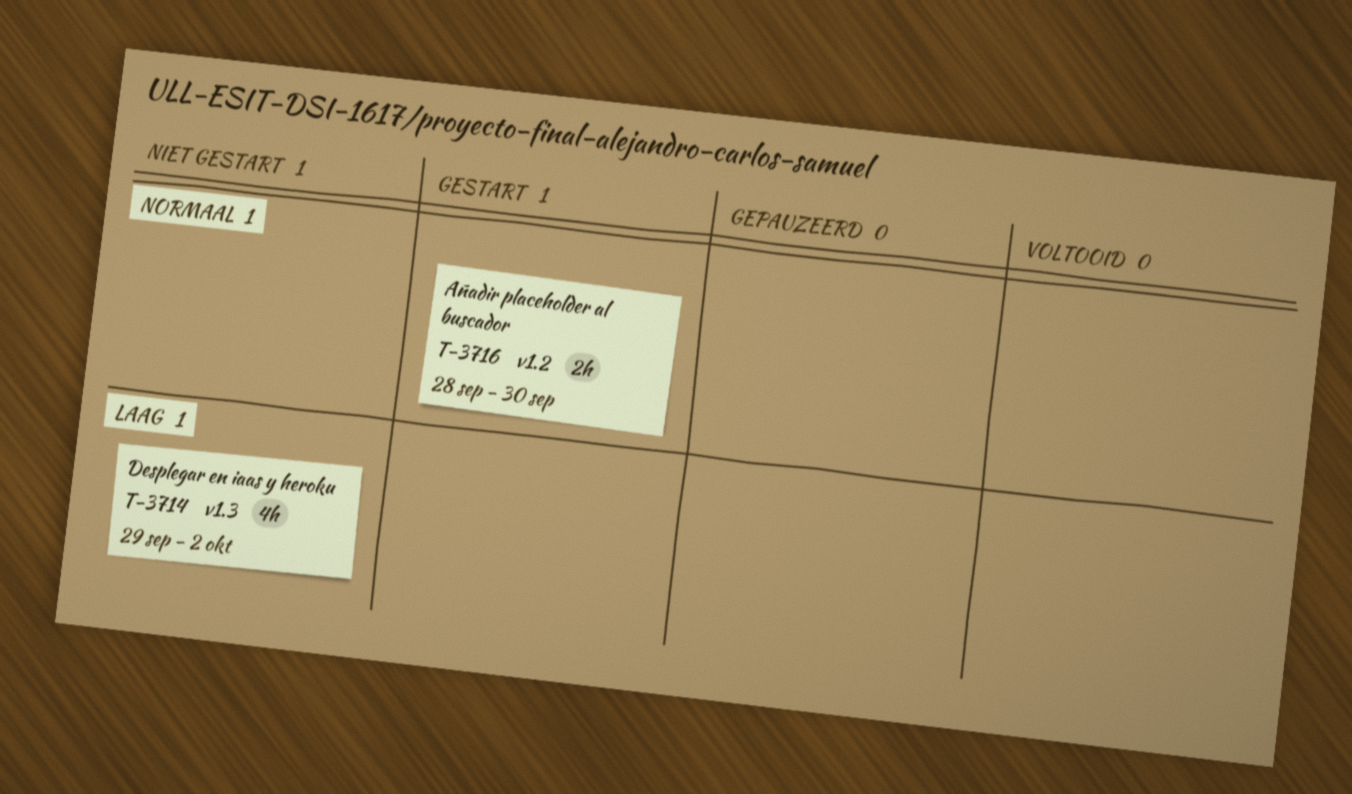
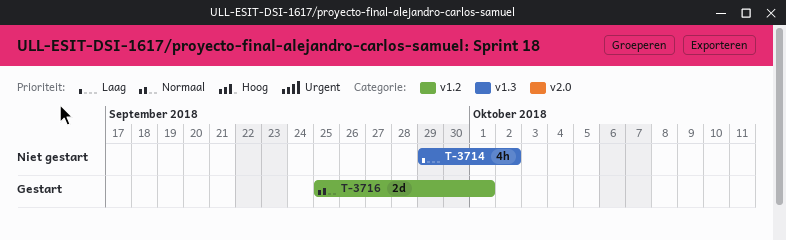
T-3716, estimate: 2h -> 2d
T-3716, start: Sep 28 -> Sep 25
T-3716, due: Sep 30 -> Oct 1

